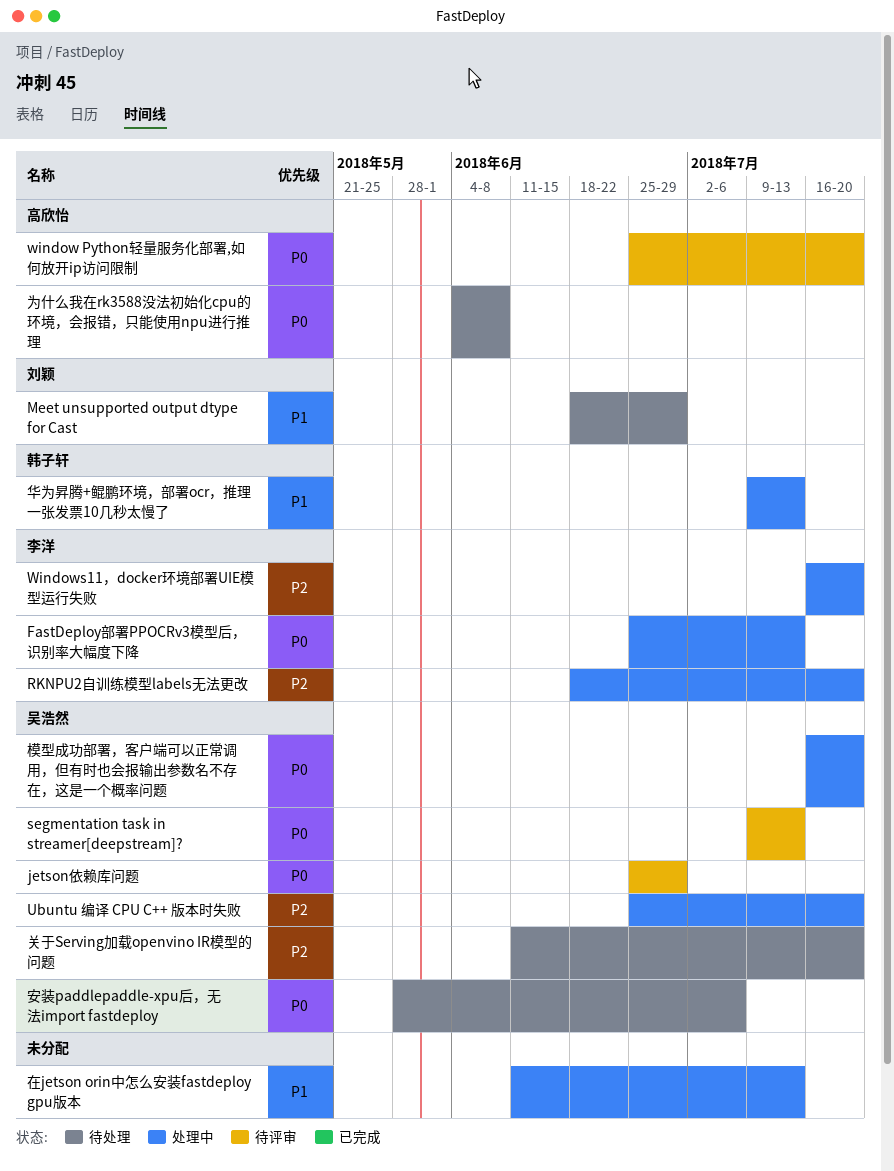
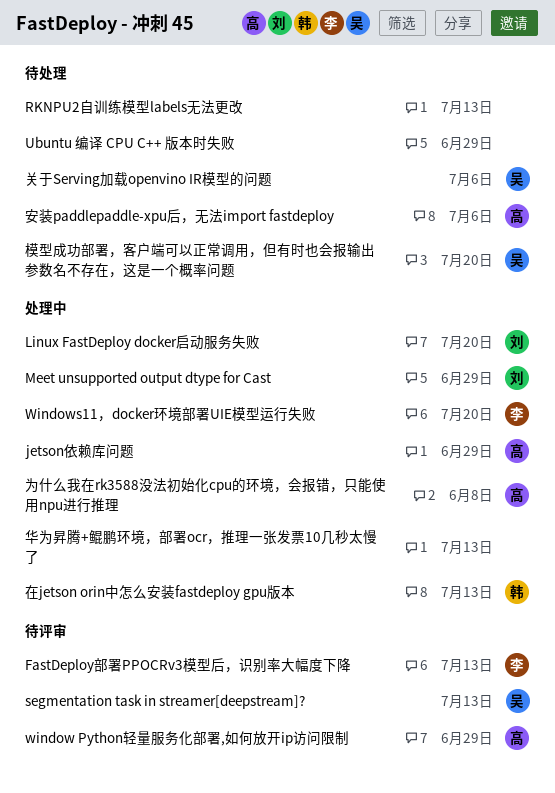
FastDeploy部署PPOCRv3模型后，识别率大幅度下降, status: 处理中 -> 待评审
jetson依赖库问题, status: 待评审 -> 处理中
jetson依赖库问题, owner: 吴浩然 -> 高欣怡
Linux FastDeploy docker启动服务失败: none -> present
Meet unsupported output dtype for Cast, status: 待处理 -> 处理中
RKNPU2自训练模型labels无法更改, status: 处理中 -> 待处理
RKNPU2自训练模型labels无法更改, owner: 李洋 -> none
RKNPU2自训练模型labels无法更改, due: Jul 20 -> Jul 13
Ubuntu 编译 CPU C++ 版本时失败, status: 处理中 -> 待处理
Ubuntu 编译 CPU C++ 版本时失败, owner: 吴浩然 -> none
Ubuntu 编译 CPU C++ 版本时失败, due: Jul 20 -> Jun 29
window Python轻量服务化部署,如何放开ip访问限制, due: Jul 20 -> Jun 29
为什么我在rk3588没法初始化cpu的环境，会报错，只能使用npu进行推理, status: 待处理 -> 处理中
关于Serving加载openvino IR模型的问题, due: Jul 20 -> Jul 6
华为昇腾+鲲鹏环境，部署ocr，推理一张发票10几秒太慢了, owner: 韩子轩 -> none
在jetson orin中怎么安装fastdeploy gpu版本, owner: none -> 韩子轩
安装paddlepaddle-xpu后，无法import fastdeploy, owner: 吴浩然 -> 高欣怡
模型成功部署，客户端可以正常调用，但有时也会报输出参数名不存在，这是一个概率问题, status: 处理中 -> 待处理

